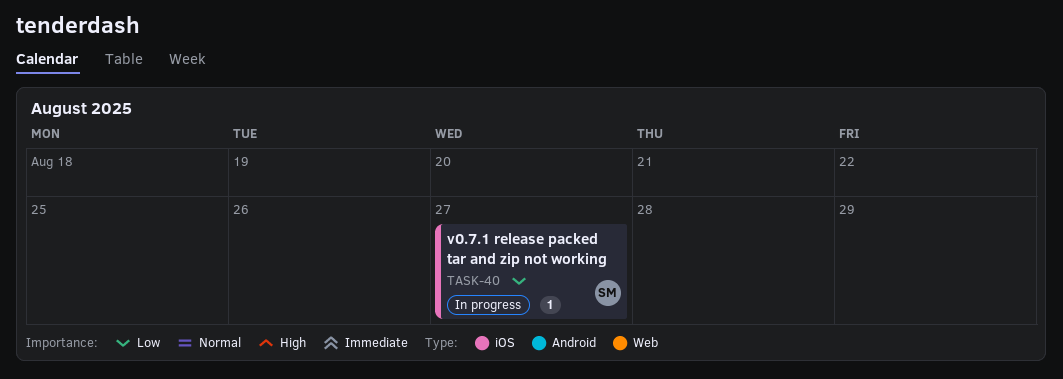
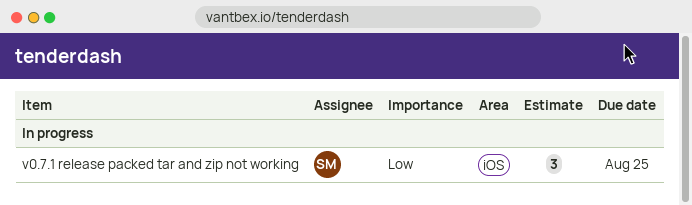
v0.7.1 release packed tar and zip not working, estimate: 1 -> 3
v0.7.1 release packed tar and zip not working, due: Aug 27 -> Aug 25

